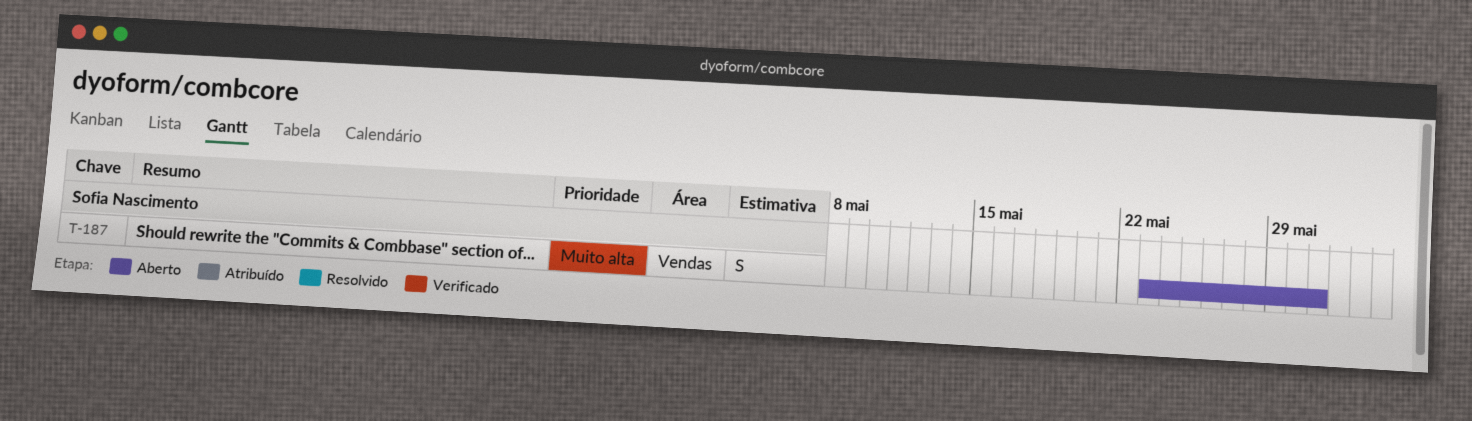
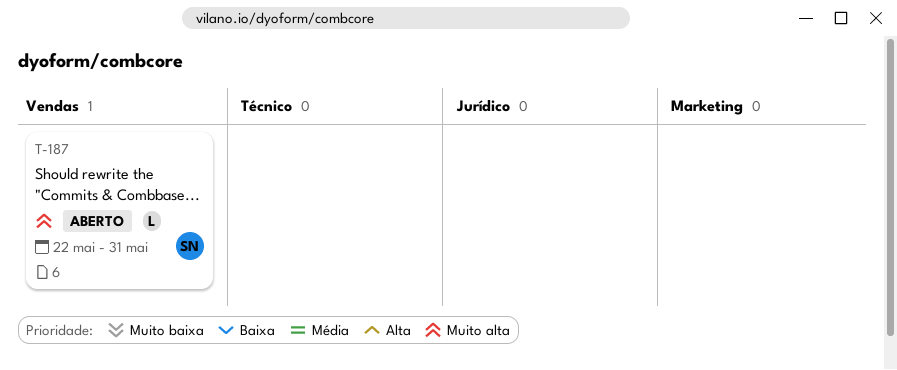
T-187, estimate: S -> L
T-187, start: May 23 -> May 22

